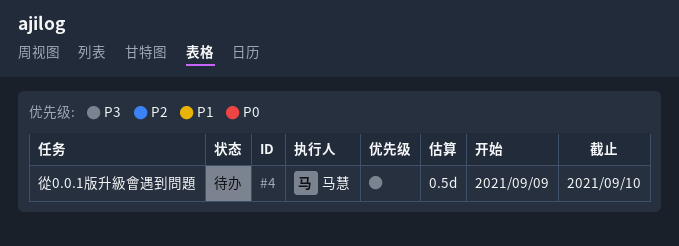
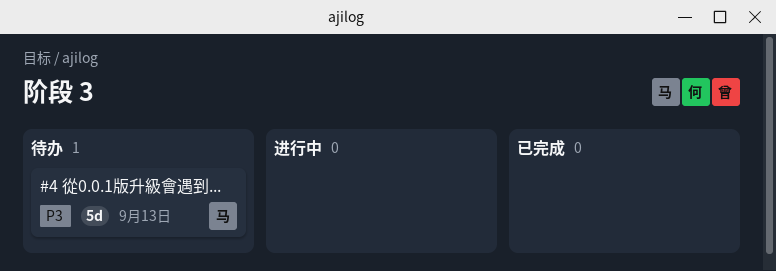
#4, estimate: 0.5d -> 5d
#4, due: Sep 10 -> Sep 13

